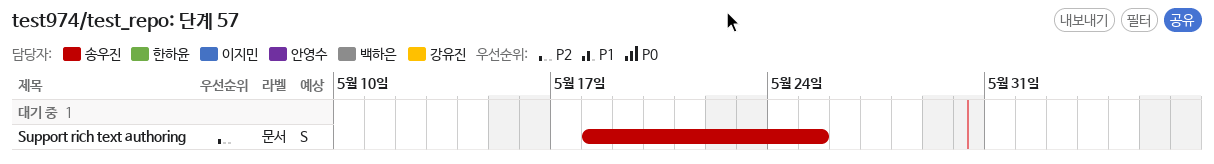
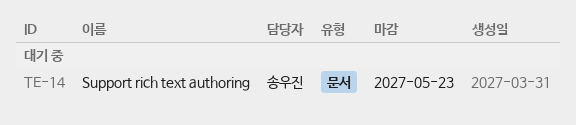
Support rich text authoring, due: May 25 -> May 23

